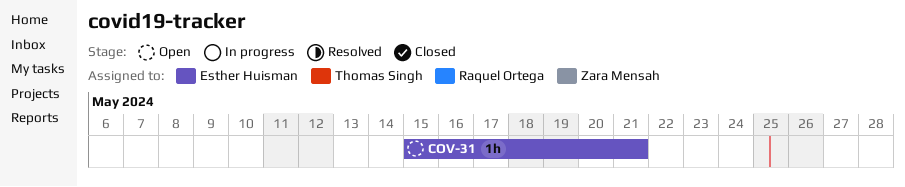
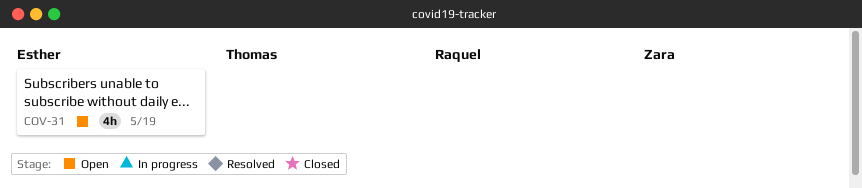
COV-31, estimate: 1h -> 4h
COV-31, due: May 21 -> May 19

